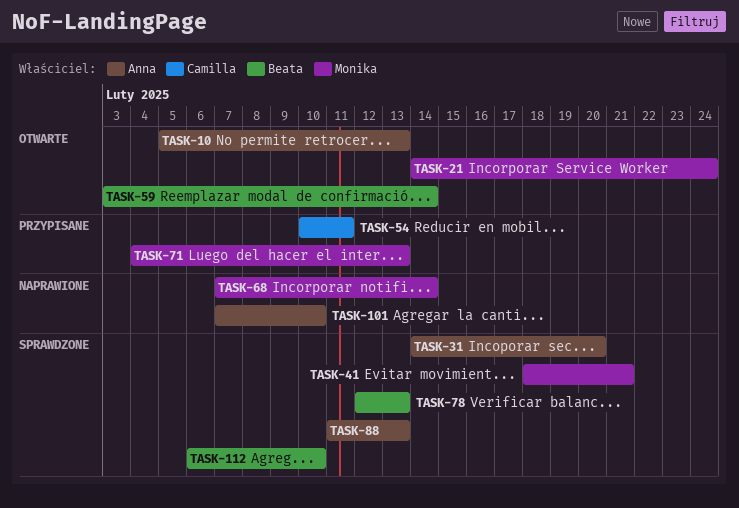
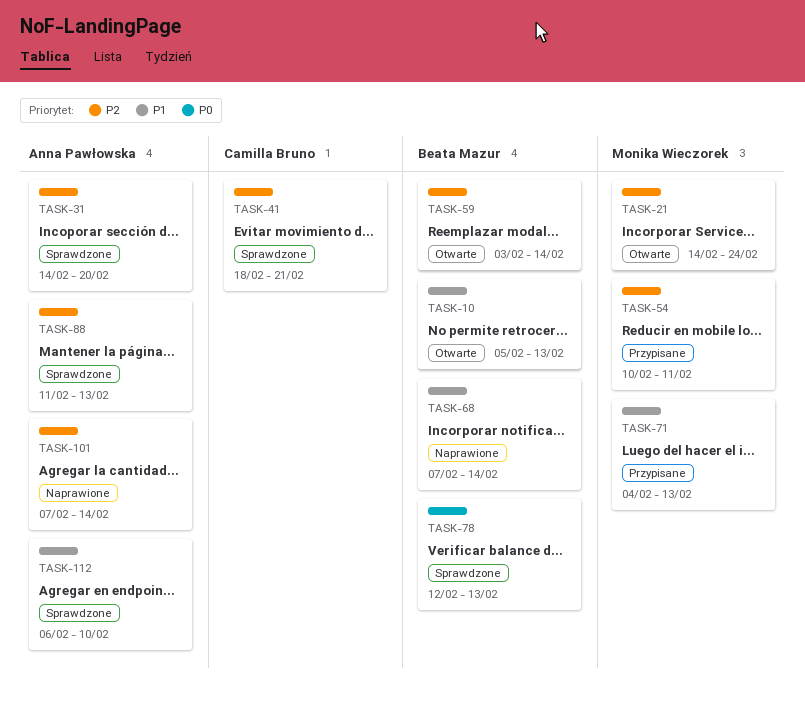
TASK-10, owner: Anna Pawłowska -> Beata Mazur
TASK-41, owner: Monika Wieczorek -> Camilla Bruno
TASK-54, owner: Camilla Bruno -> Monika Wieczorek
TASK-68, owner: Monika Wieczorek -> Beata Mazur
TASK-101, due: Feb 10 -> Feb 14
TASK-112, owner: Beata Mazur -> Anna Pawłowska

